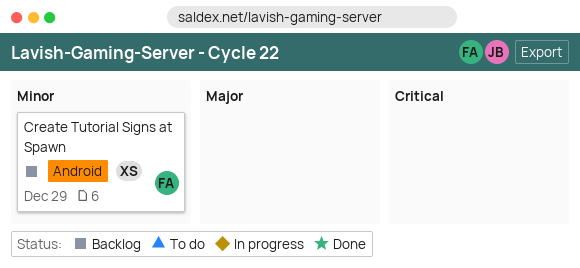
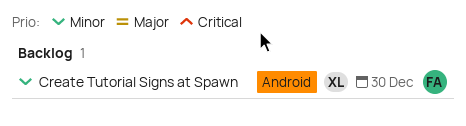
Create Tutorial Signs at Spawn, estimate: XS -> XL
Create Tutorial Signs at Spawn, due: Dec 29 -> Dec 30

